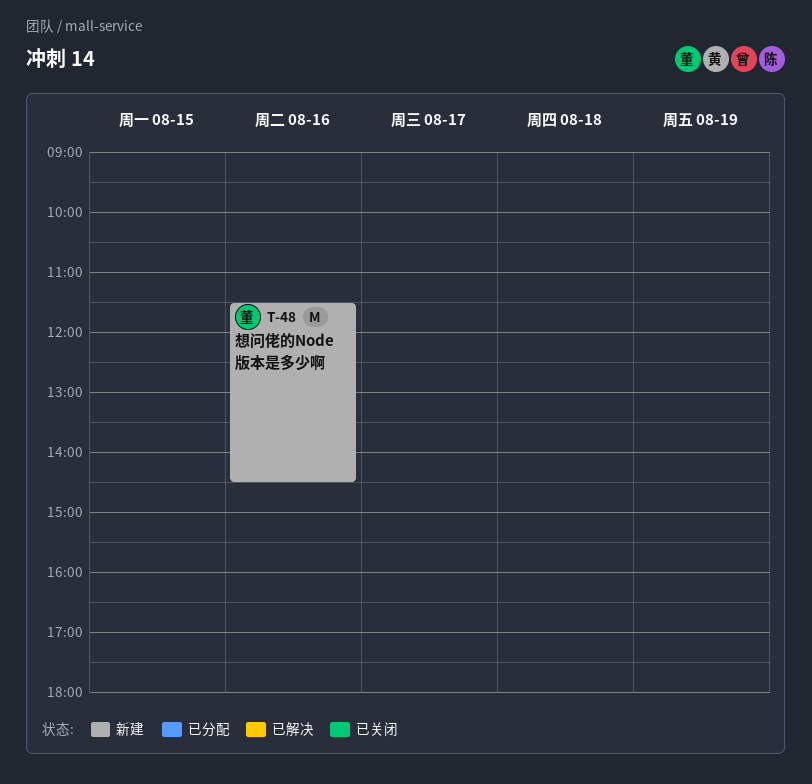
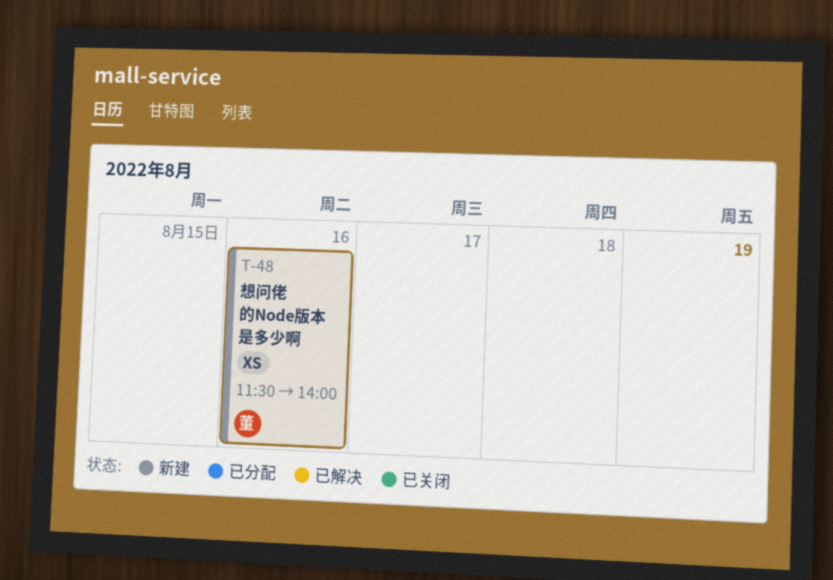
T-48, estimate: M -> XS
T-48, ends: 14:30 -> 14:00

